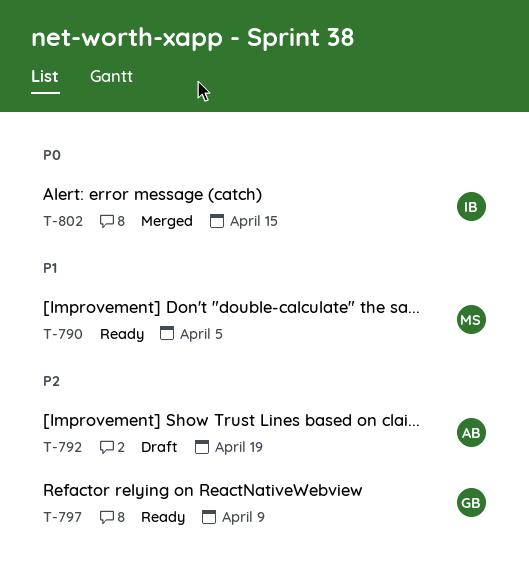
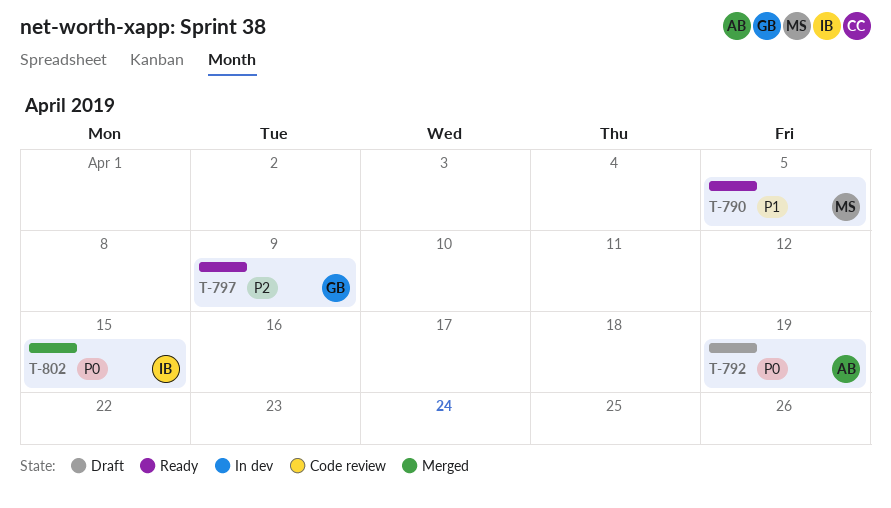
T-792, priority: P2 -> P0

